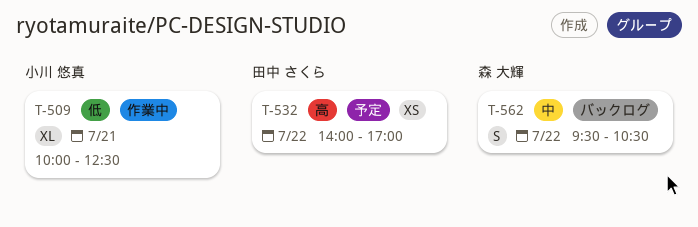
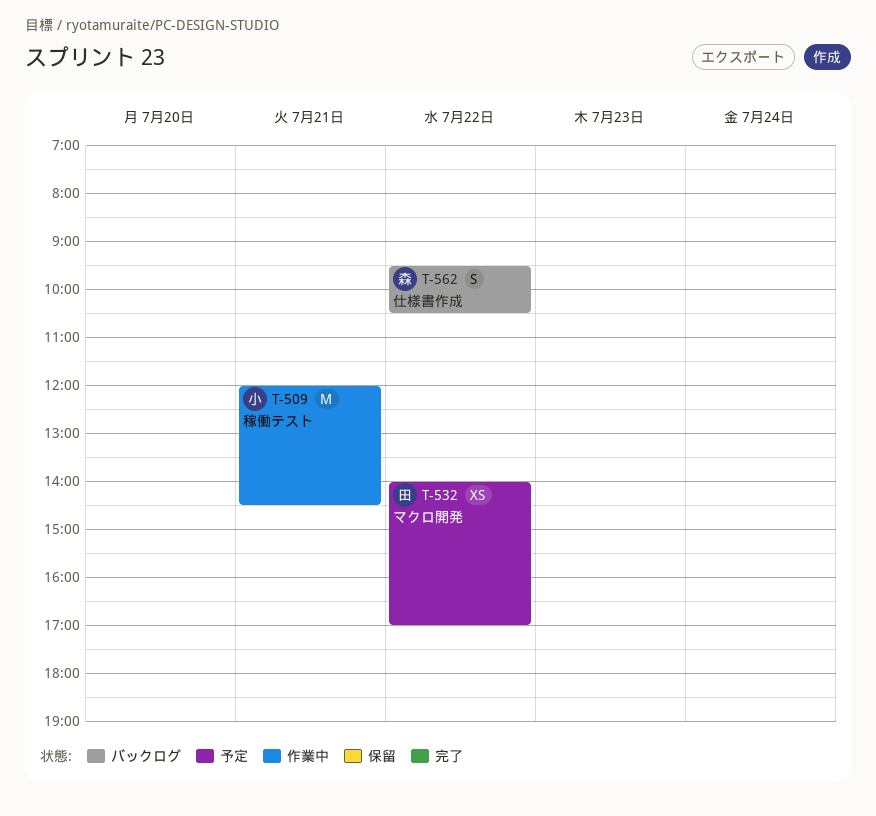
T-509, estimate: XL -> M
T-509, begins: 10:00 -> 12:00
T-509, ends: 12:30 -> 14:30

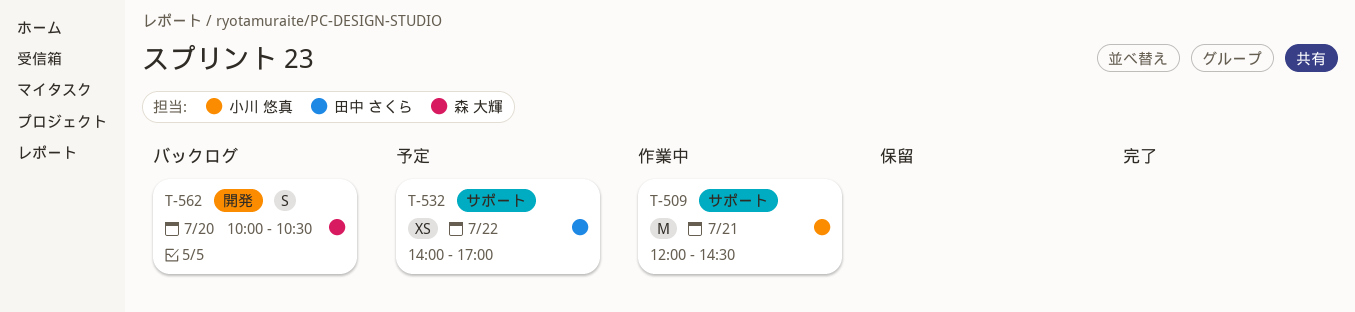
T-562, day: Jul 22 -> Jul 20
T-562, begins: 09:30 -> 10:00

